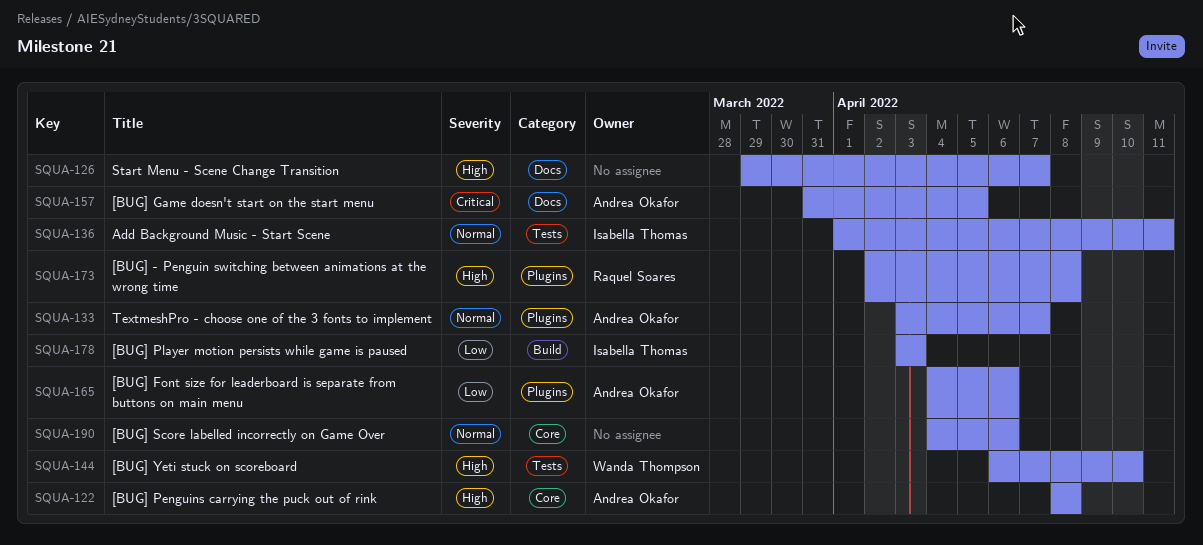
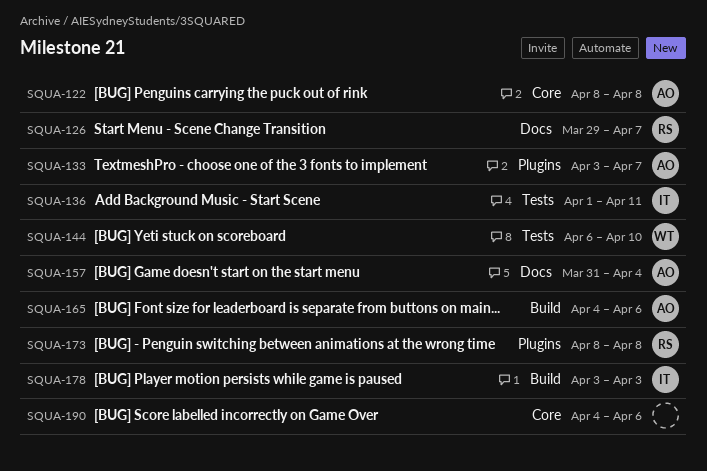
SQUA-126, owner: none -> Raquel Soares
SQUA-157, due: Apr 5 -> Apr 4
SQUA-165, label: Plugins -> Build
SQUA-173, start: Apr 2 -> Apr 8

